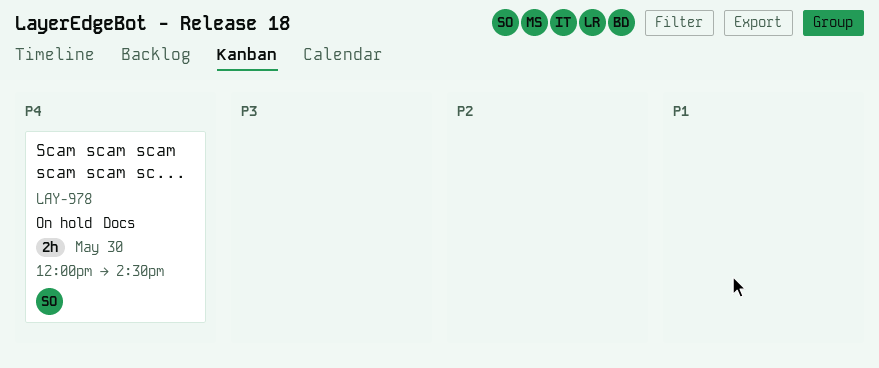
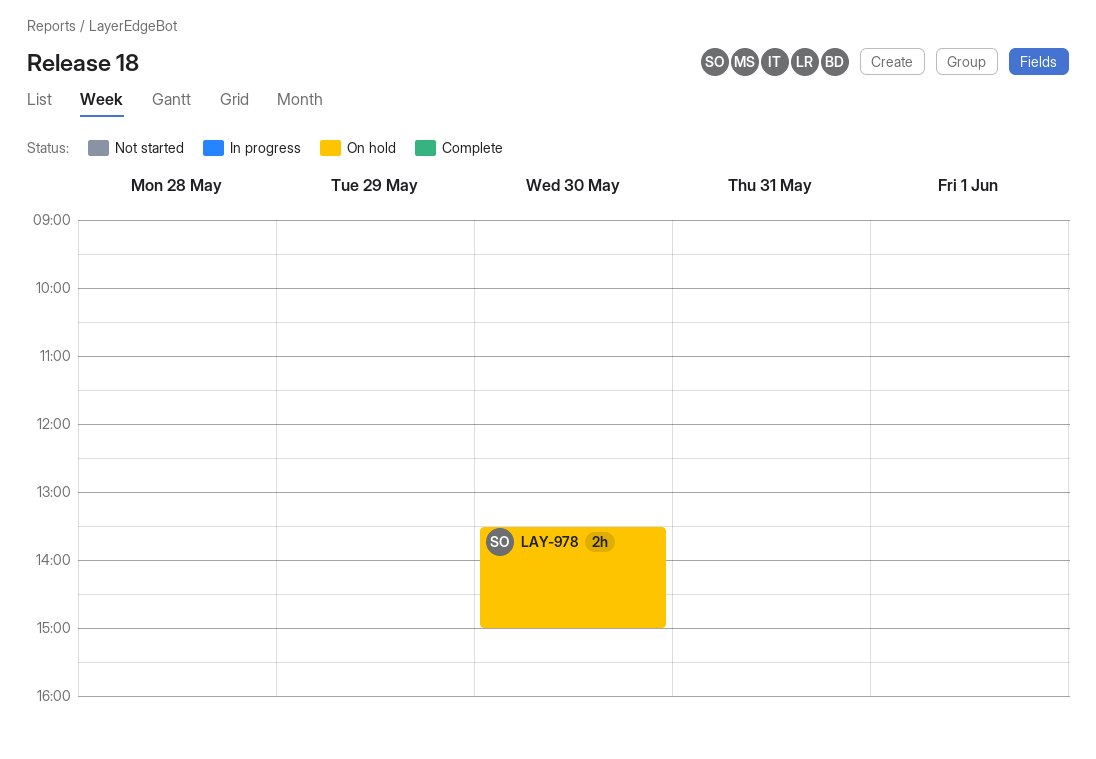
LAY-978, begins: 12:00 -> 13:30
LAY-978, ends: 14:30 -> 15:00

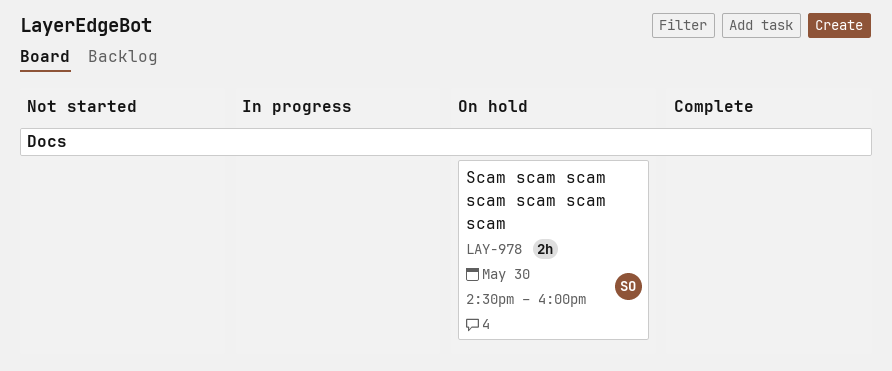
LAY-978, begins: 13:30 -> 14:30
LAY-978, ends: 15:00 -> 16:00

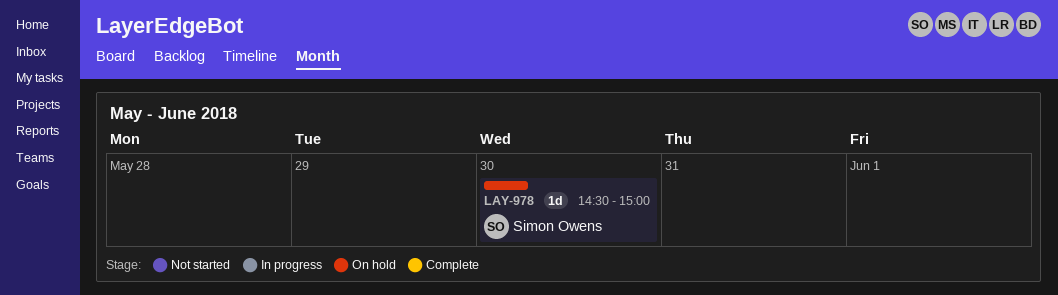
LAY-978, estimate: 2h -> 1d
LAY-978, ends: 16:00 -> 15:00

